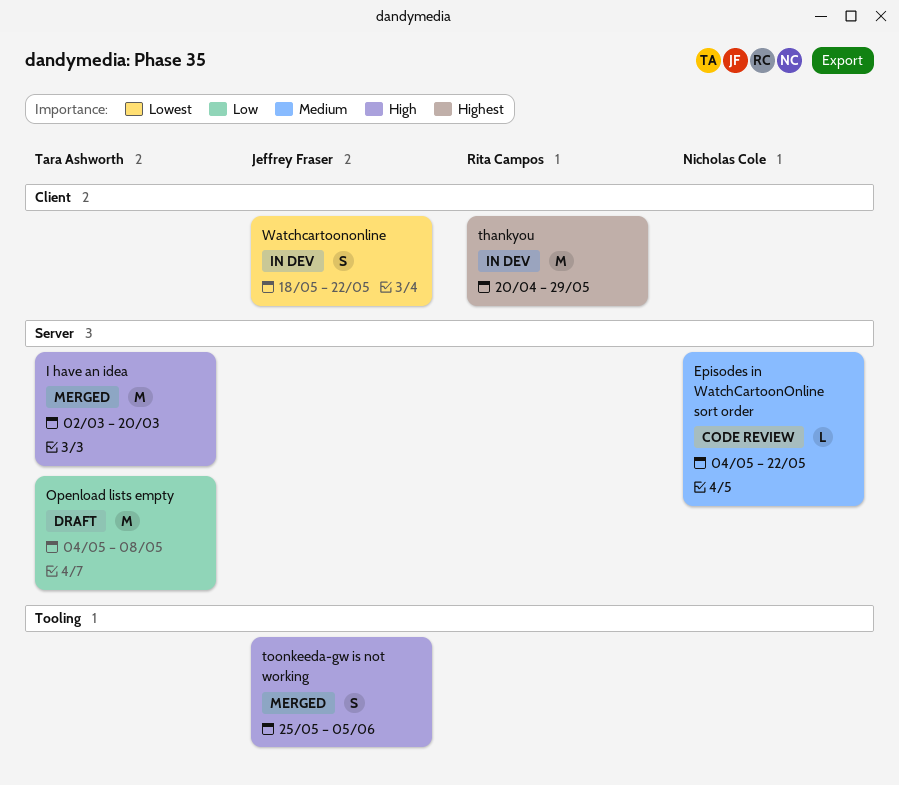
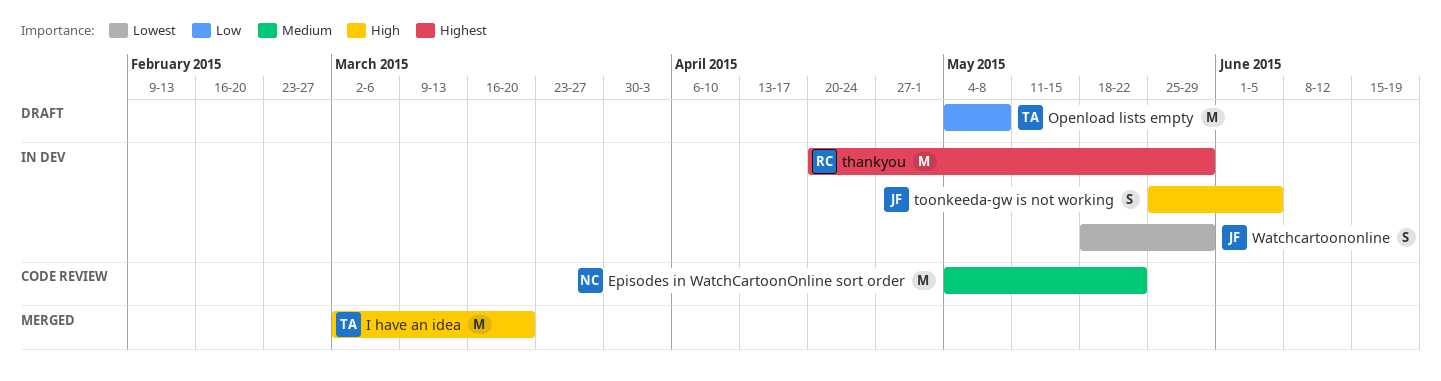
Episodes in WatchCartoonOnline sort order, estimate: L -> M
toonkeeda-gw is not working, status: Merged -> In dev
Watchcartoononline, due: May 22 -> May 29

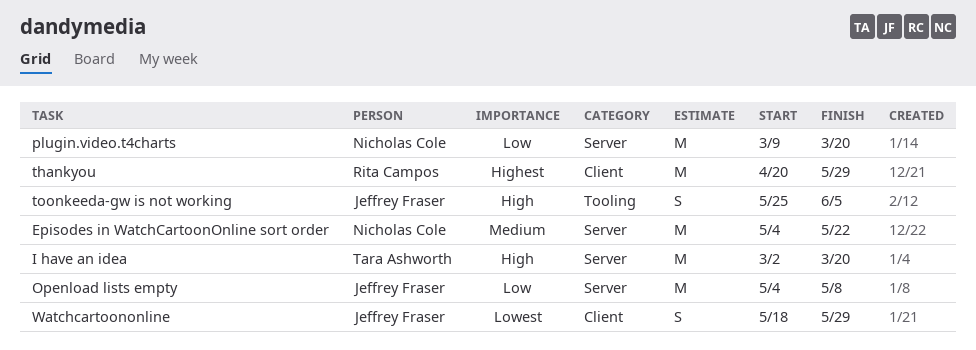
Openload lists empty, owner: Tara Ashworth -> Jeffrey Fraser
plugin.video.t4charts: none -> present

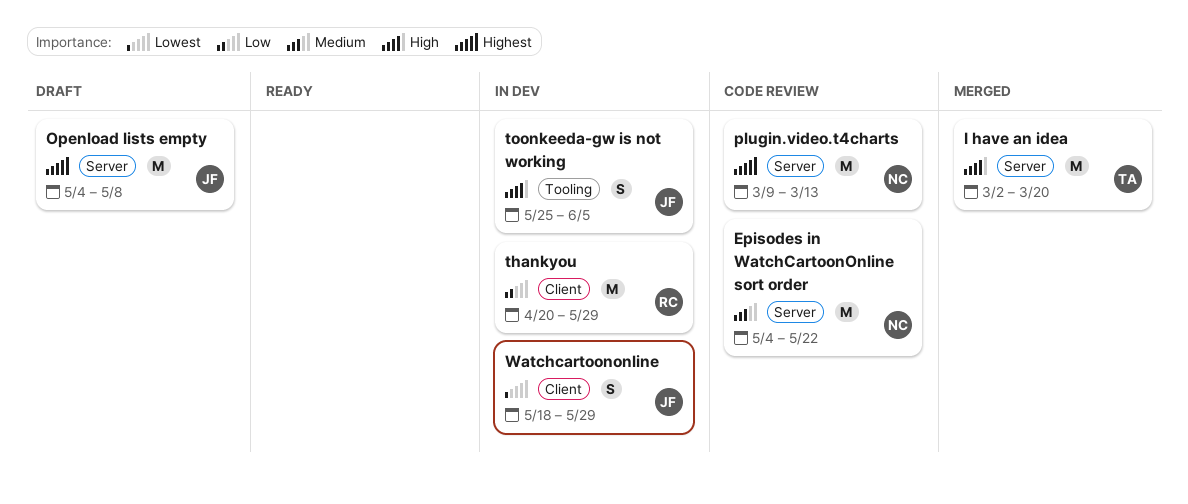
Openload lists empty, priority: Low -> Highest
plugin.video.t4charts, priority: Low -> Highest
plugin.video.t4charts, due: Mar 20 -> Mar 13
thankyou, priority: Highest -> Low

